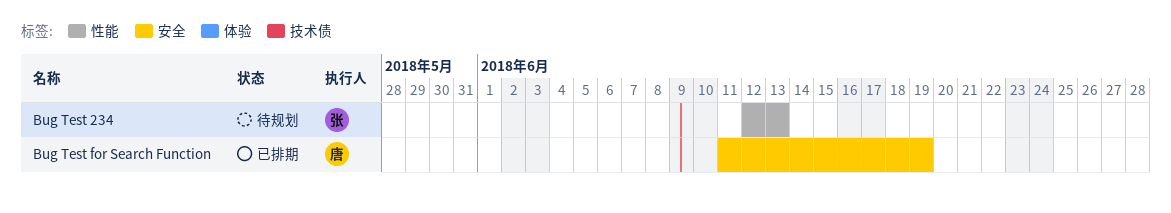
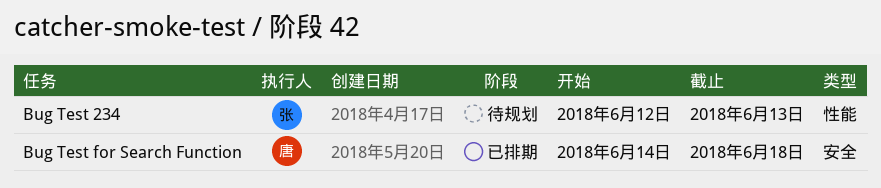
Bug Test for Search Function, start: Jun 11 -> Jun 14
Bug Test for Search Function, due: Jun 19 -> Jun 18

